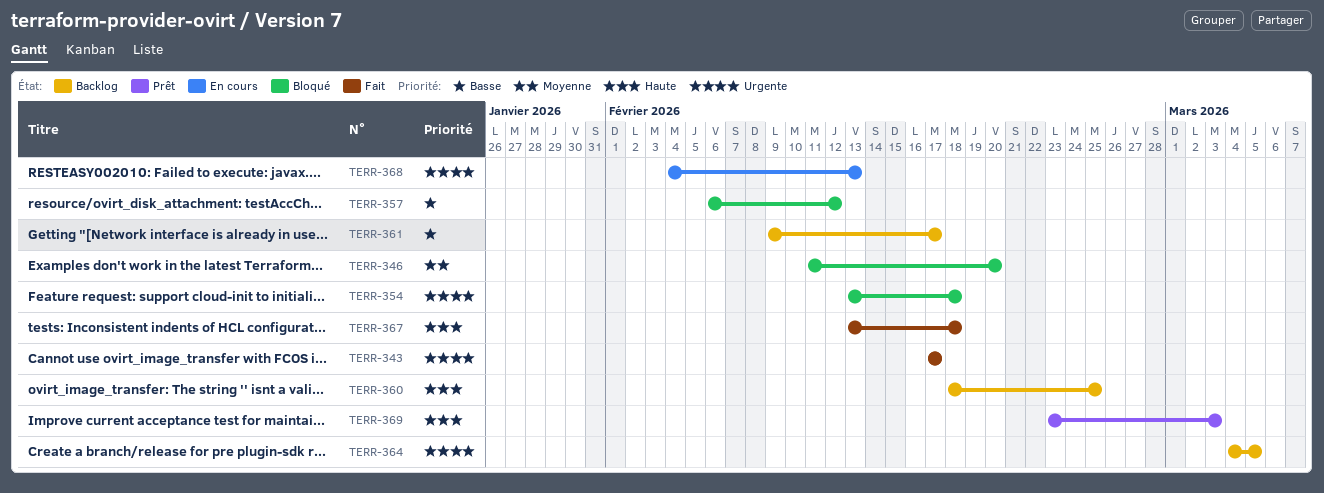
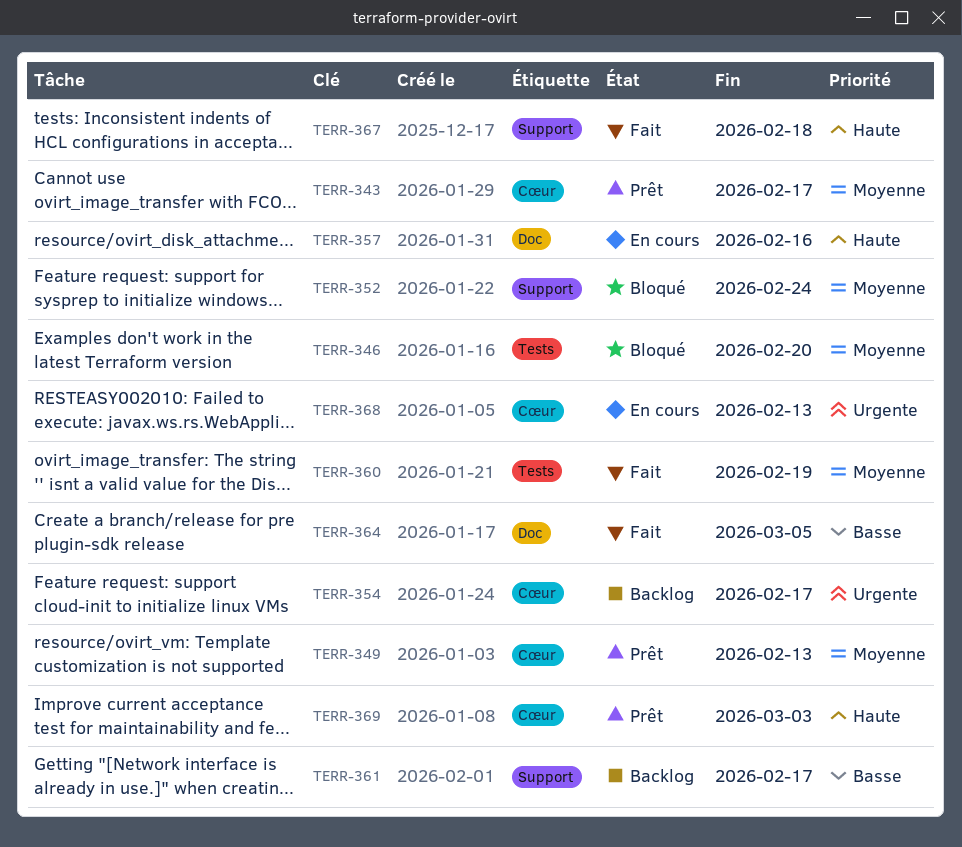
TERR-343, status: Fait -> Prêt
TERR-343, priority: Urgente -> Moyenne
TERR-349: none -> present
TERR-352: none -> present
TERR-354, status: Bloqué -> Backlog
TERR-354, due: Feb 18 -> Feb 17
TERR-357, status: Bloqué -> En cours
TERR-357, priority: Basse -> Haute
TERR-357, due: Feb 12 -> Feb 16
TERR-360, status: Backlog -> Fait
TERR-360, priority: Haute -> Moyenne
TERR-360, due: Feb 25 -> Feb 19
TERR-364, status: Backlog -> Fait
TERR-364, priority: Urgente -> Basse

